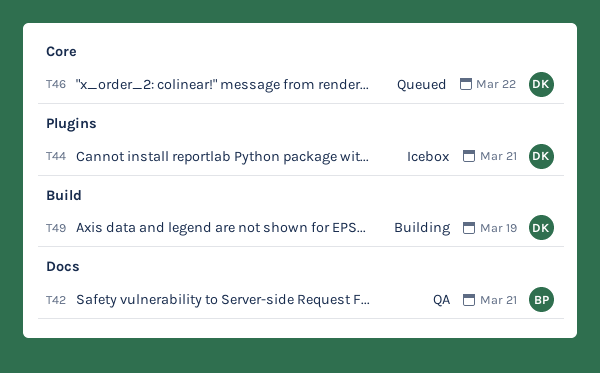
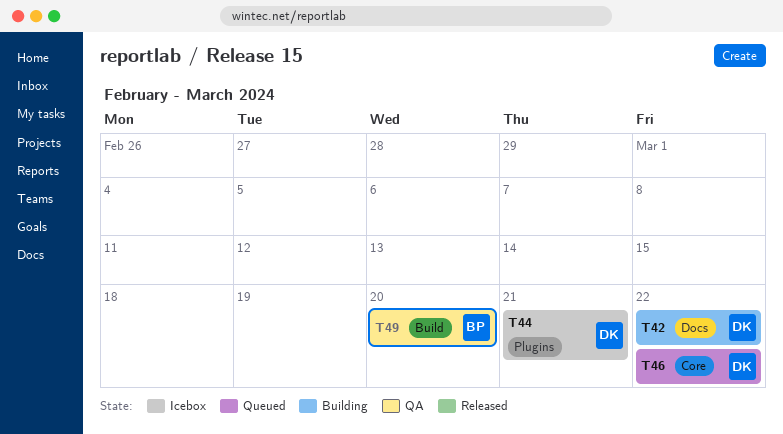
T42, status: QA -> Building
T42, owner: BP -> DK
T42, due: Mar 21 -> Mar 22
T49, status: Building -> QA
T49, owner: DK -> BP
T49, due: Mar 19 -> Mar 20

